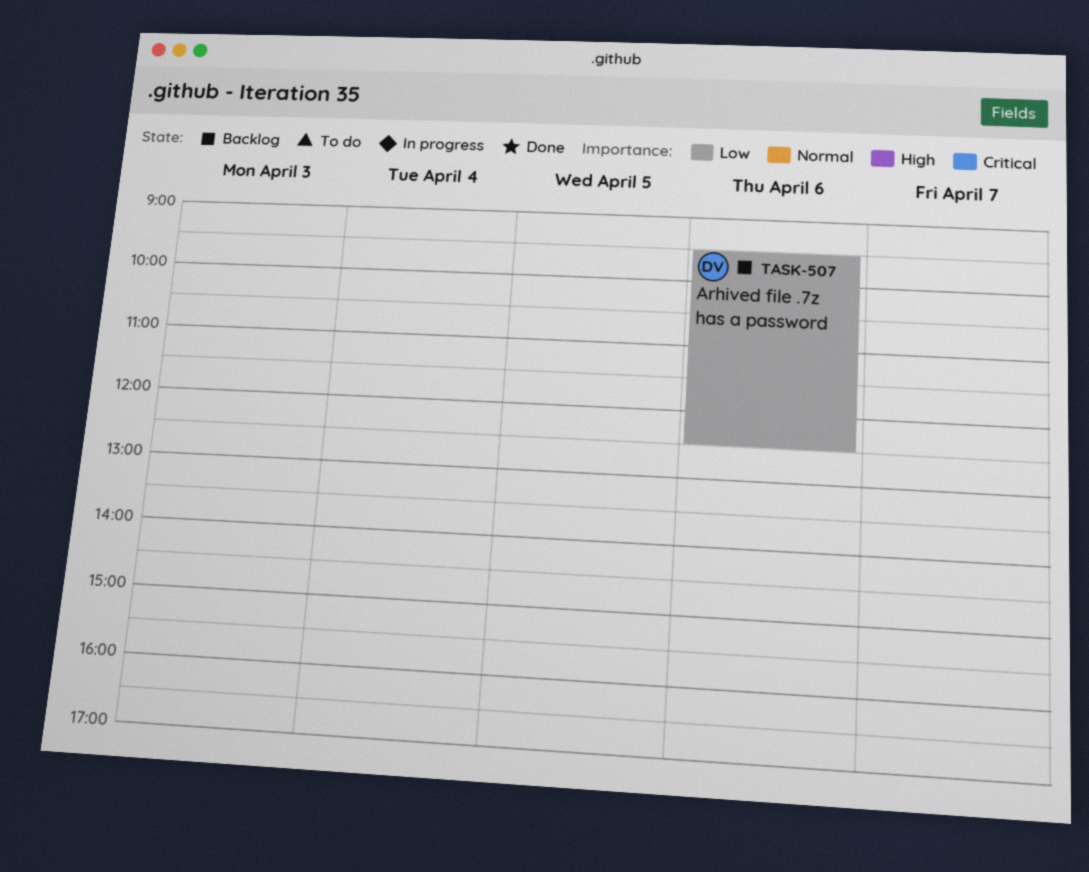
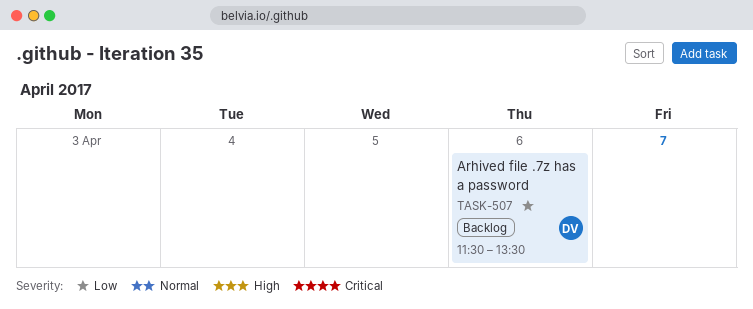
TASK-507, begins: 09:30 -> 11:30
TASK-507, ends: 12:30 -> 13:30

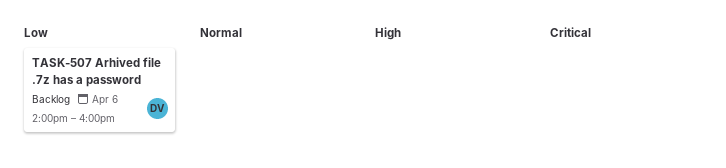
TASK-507, begins: 11:30 -> 14:00
TASK-507, ends: 13:30 -> 16:00

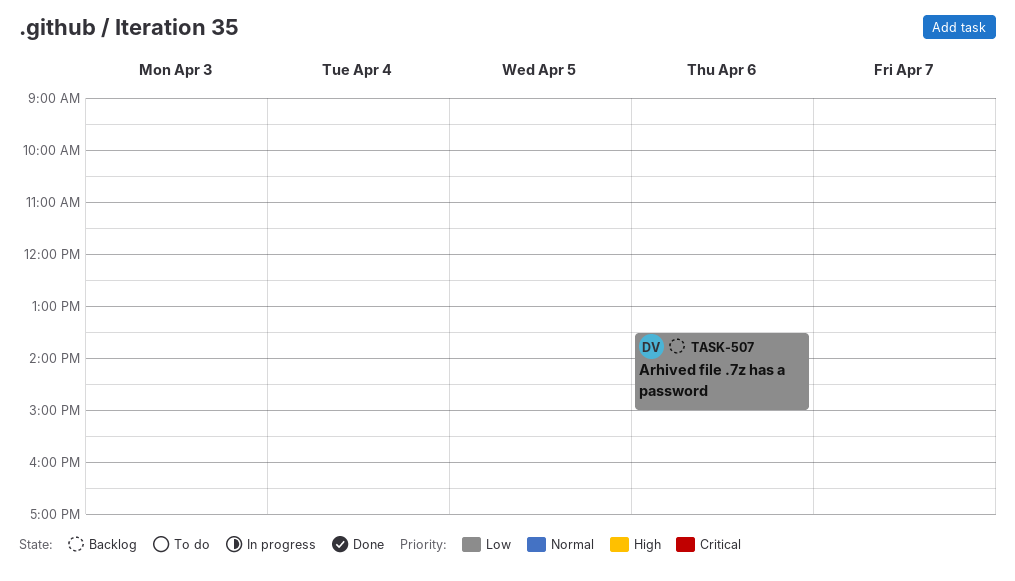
TASK-507, begins: 14:00 -> 13:30
TASK-507, ends: 16:00 -> 15:00

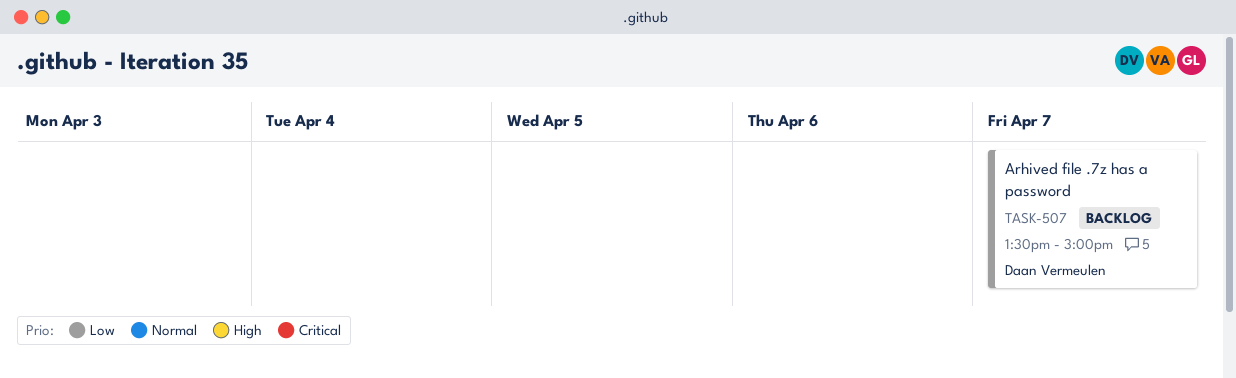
TASK-507, day: Apr 6 -> Apr 7

